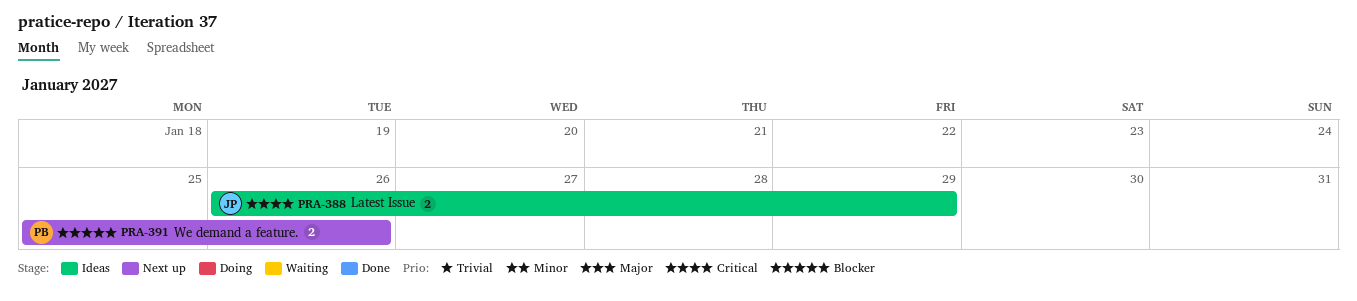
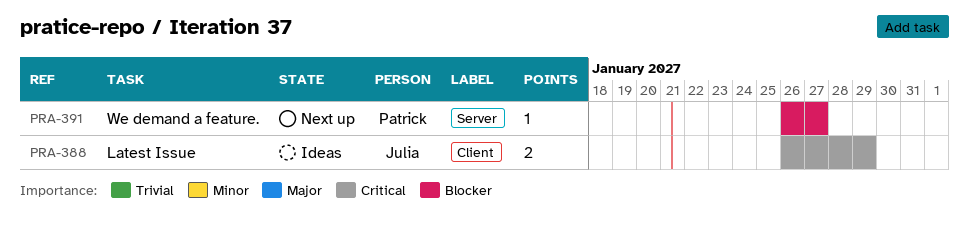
PRA-391, estimate: 2 -> 1
PRA-391, start: Jan 25 -> Jan 26
PRA-391, due: Jan 26 -> Jan 27

